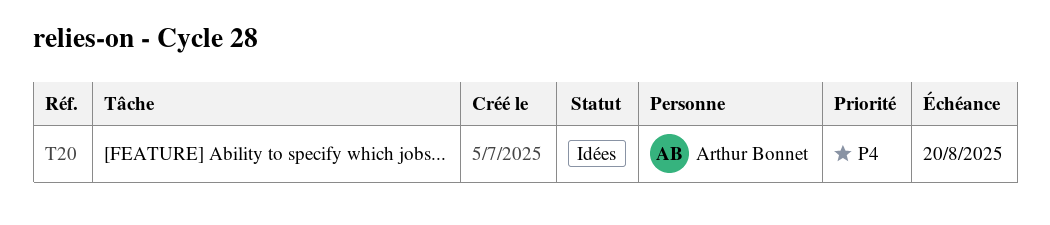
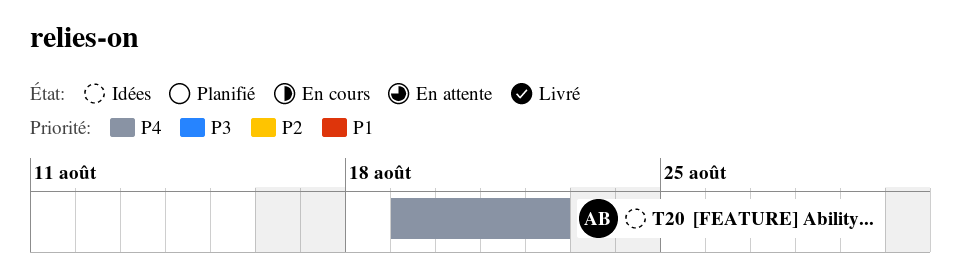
T20, due: Aug 20 -> Aug 22

